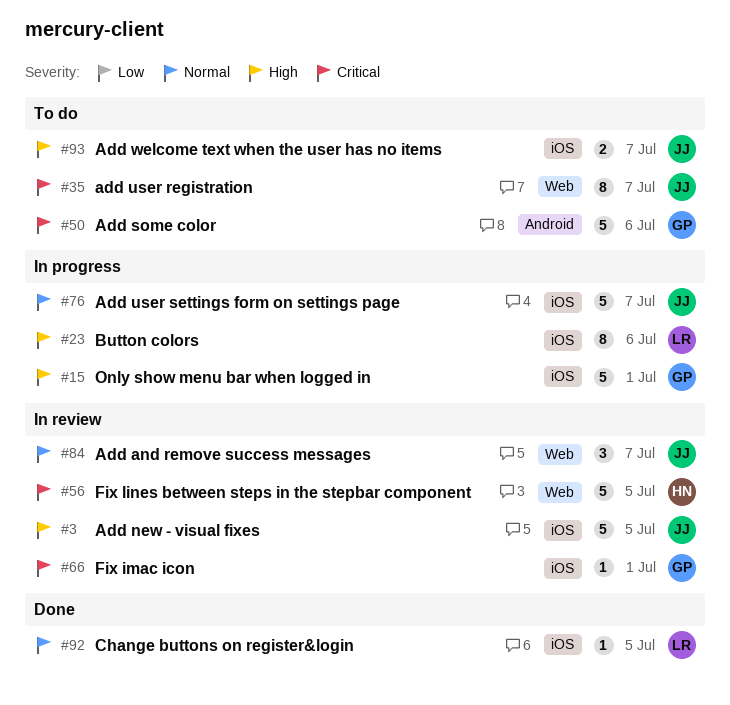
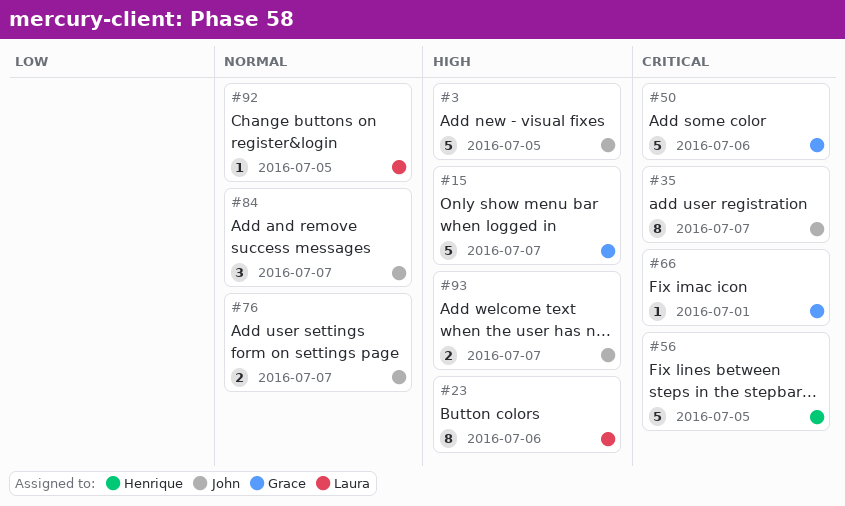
#15, due: Jul 1 -> Jul 7
#76, estimate: 5 -> 2

